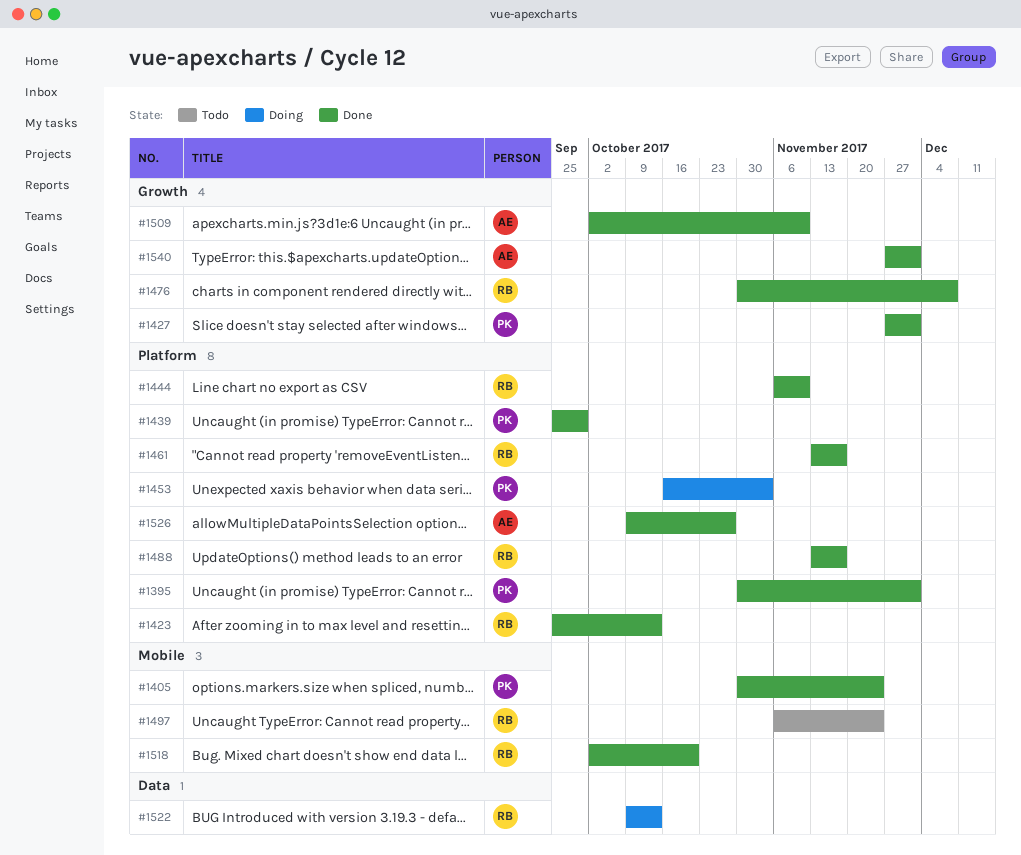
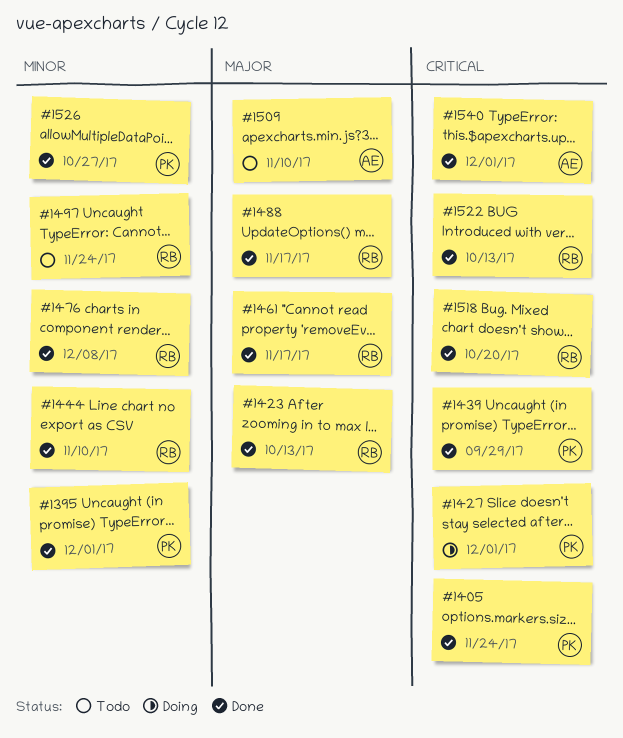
#1427, status: Done -> Doing
#1453: present -> none
#1509, status: Done -> Todo
#1522, status: Doing -> Done
#1526, owner: AE -> PK

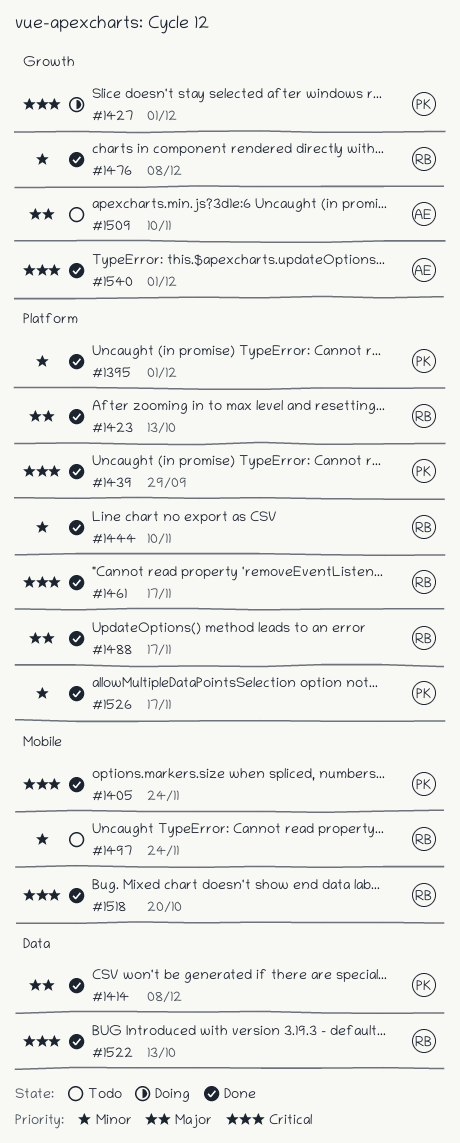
#1414: none -> present
#1461, priority: Major -> Critical
#1526, due: Oct 27 -> Nov 17

